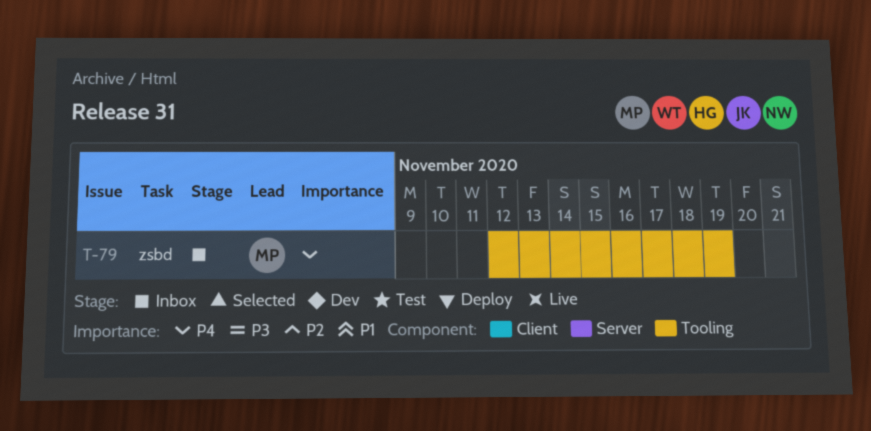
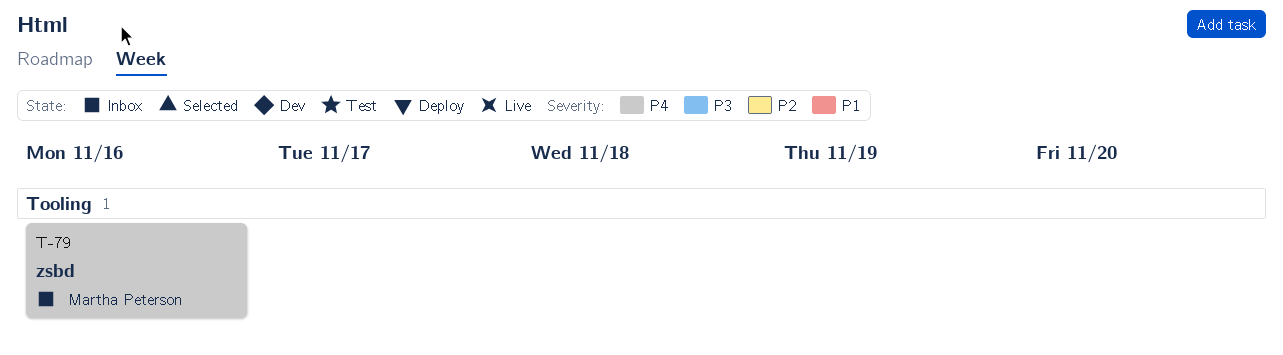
T-79, due: Nov 19 -> Nov 16

